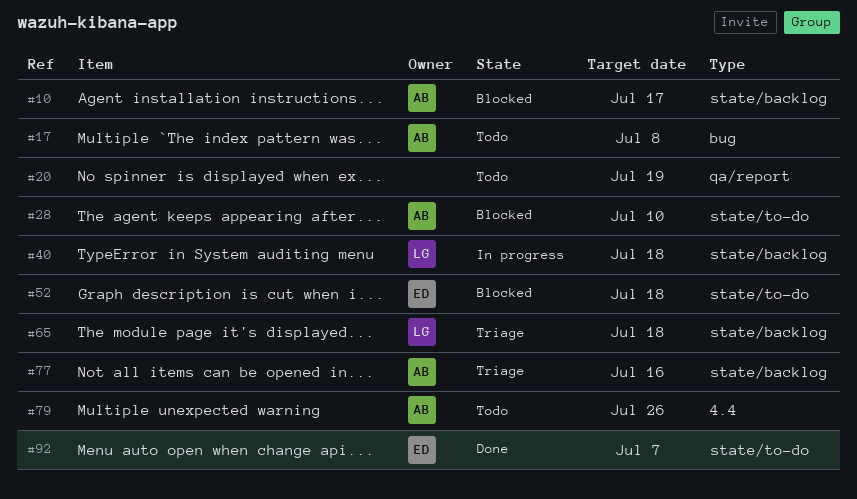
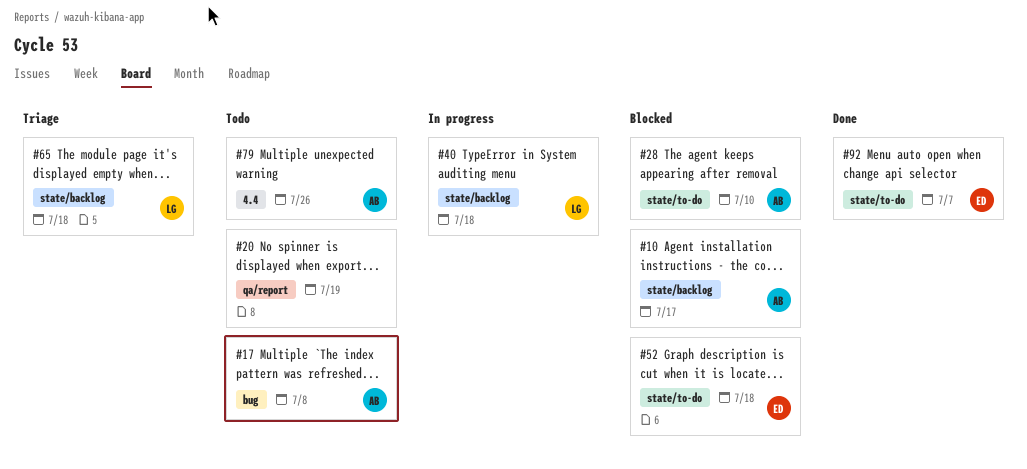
#77: present -> none

